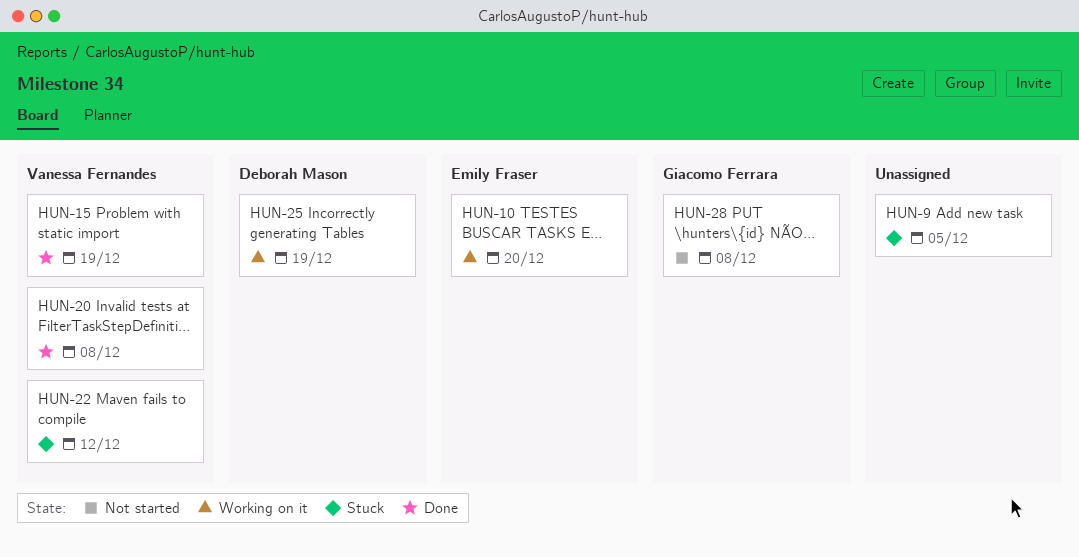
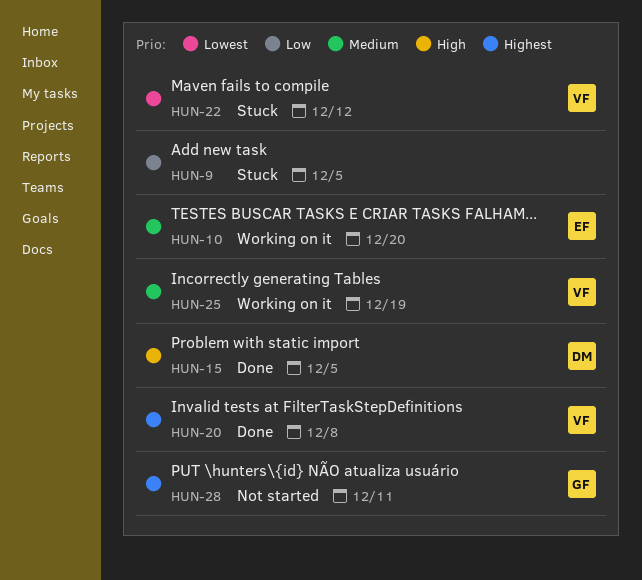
HUN-15, owner: Vanessa Fernandes -> Deborah Mason
HUN-15, due: Dec 19 -> Dec 5
HUN-25, owner: Deborah Mason -> Vanessa Fernandes
HUN-28, due: Dec 8 -> Dec 11

